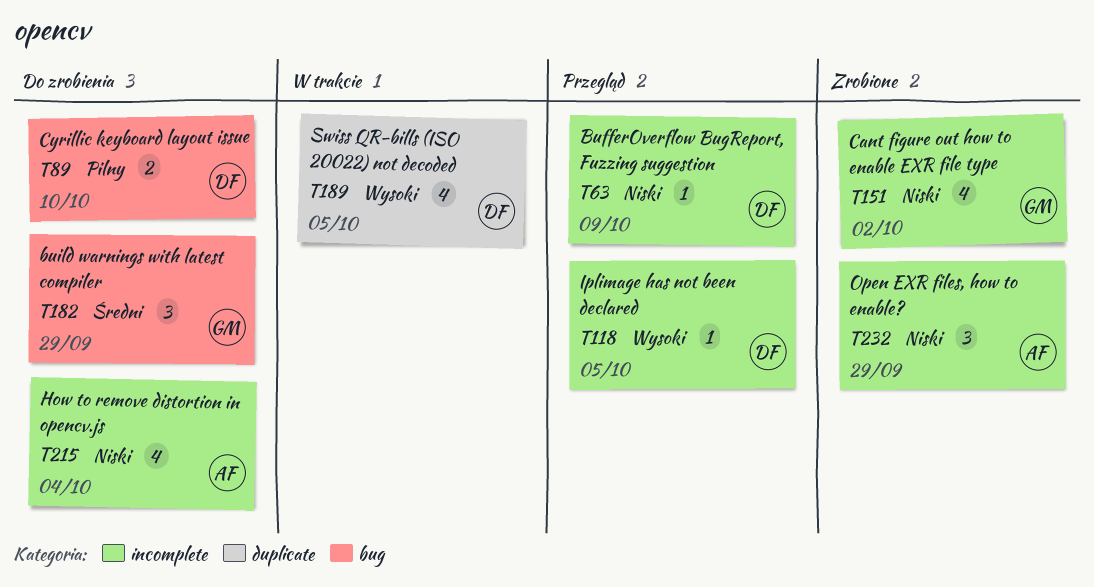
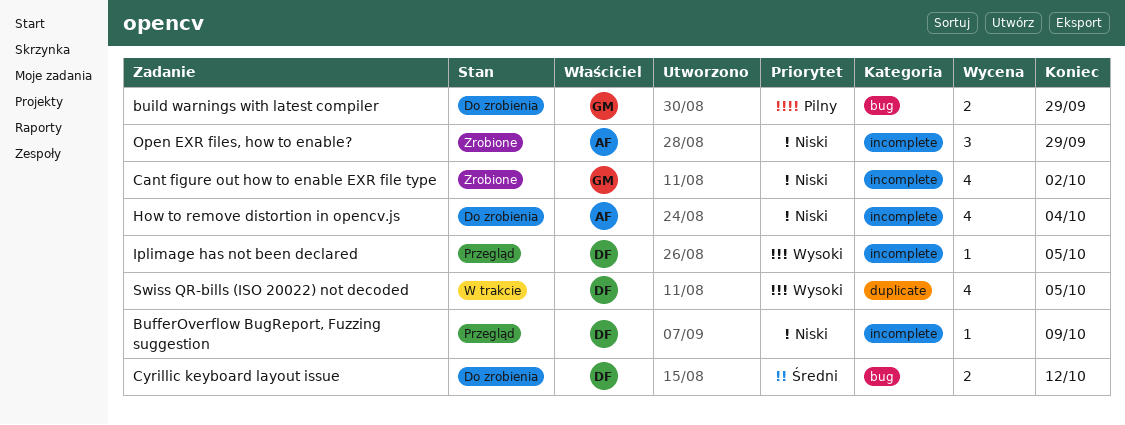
build warnings with latest compiler, priority: Średni -> Pilny
build warnings with latest compiler, estimate: 3 -> 2
Cyrillic keyboard layout issue, priority: Pilny -> Średni
Cyrillic keyboard layout issue, due: Oct 10 -> Oct 12

